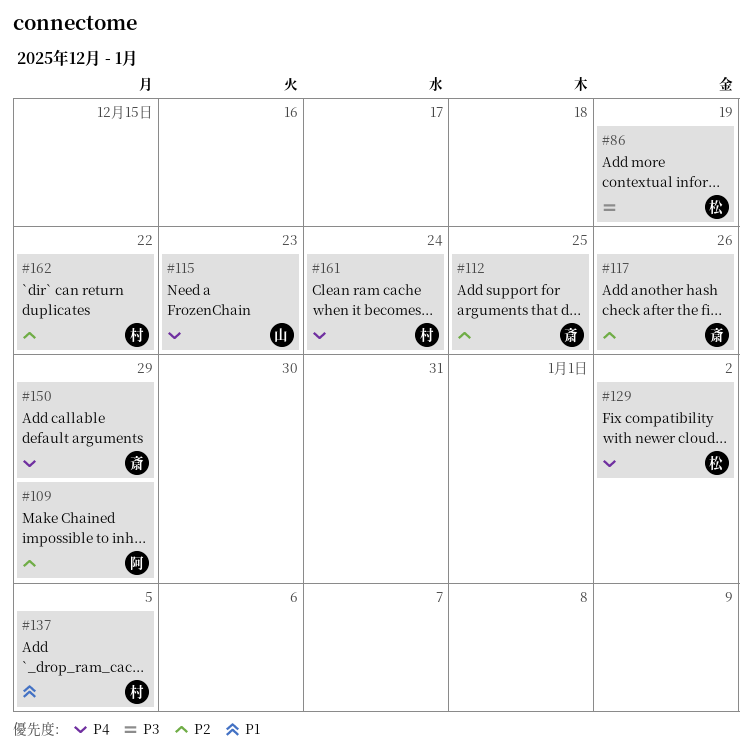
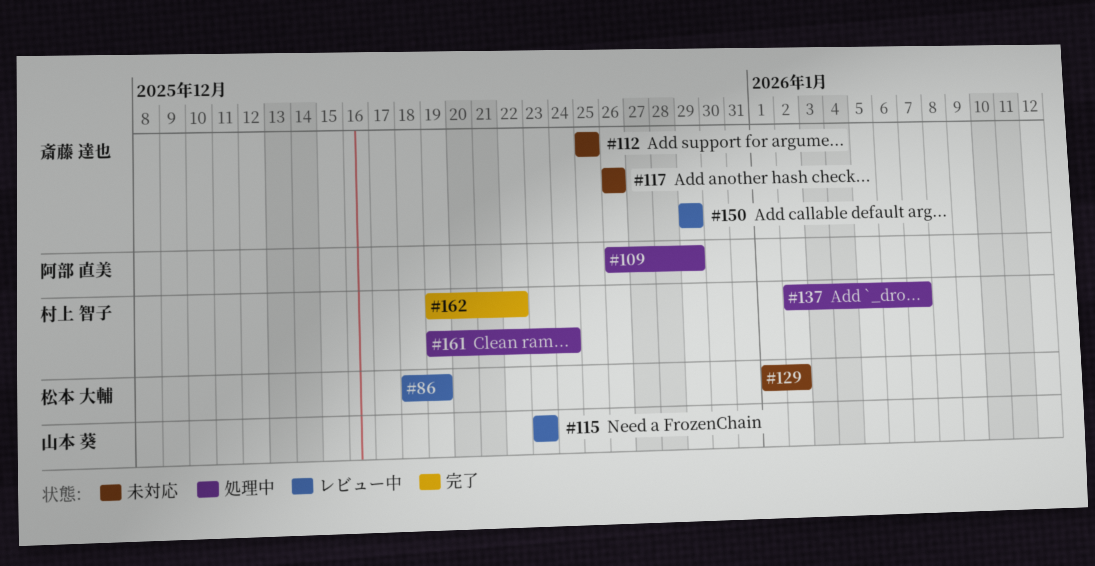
#137, due: Jan 5 -> Jan 7

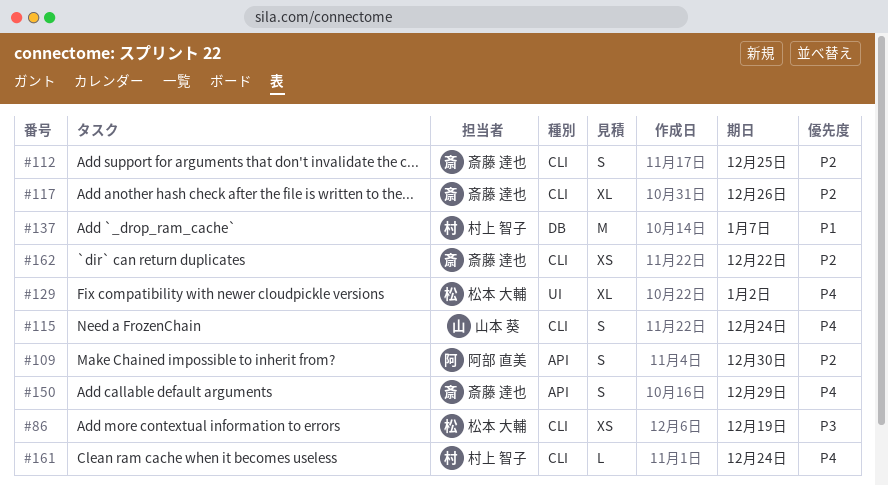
#109, due: Dec 29 -> Dec 30
#115, due: Dec 23 -> Dec 24
#162, owner: 村上 智子 -> 斎藤 達也

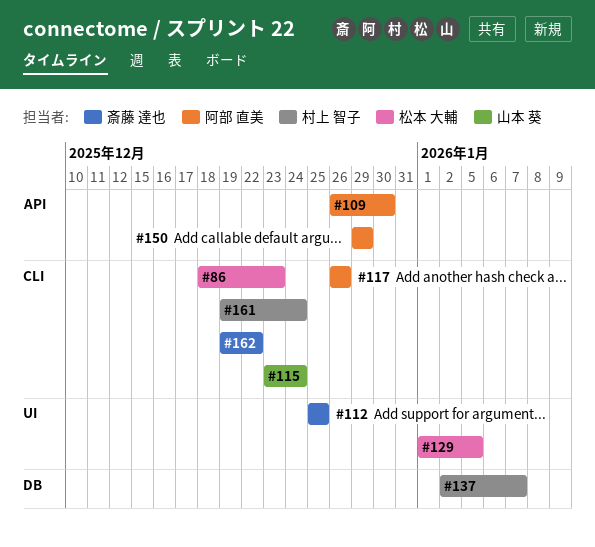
#86, due: Dec 19 -> Dec 23
#112, label: CLI -> UI
#117, owner: 斎藤 達也 -> 阿部 直美
#129, due: Jan 2 -> Jan 5
#150, owner: 斎藤 達也 -> 阿部 直美

